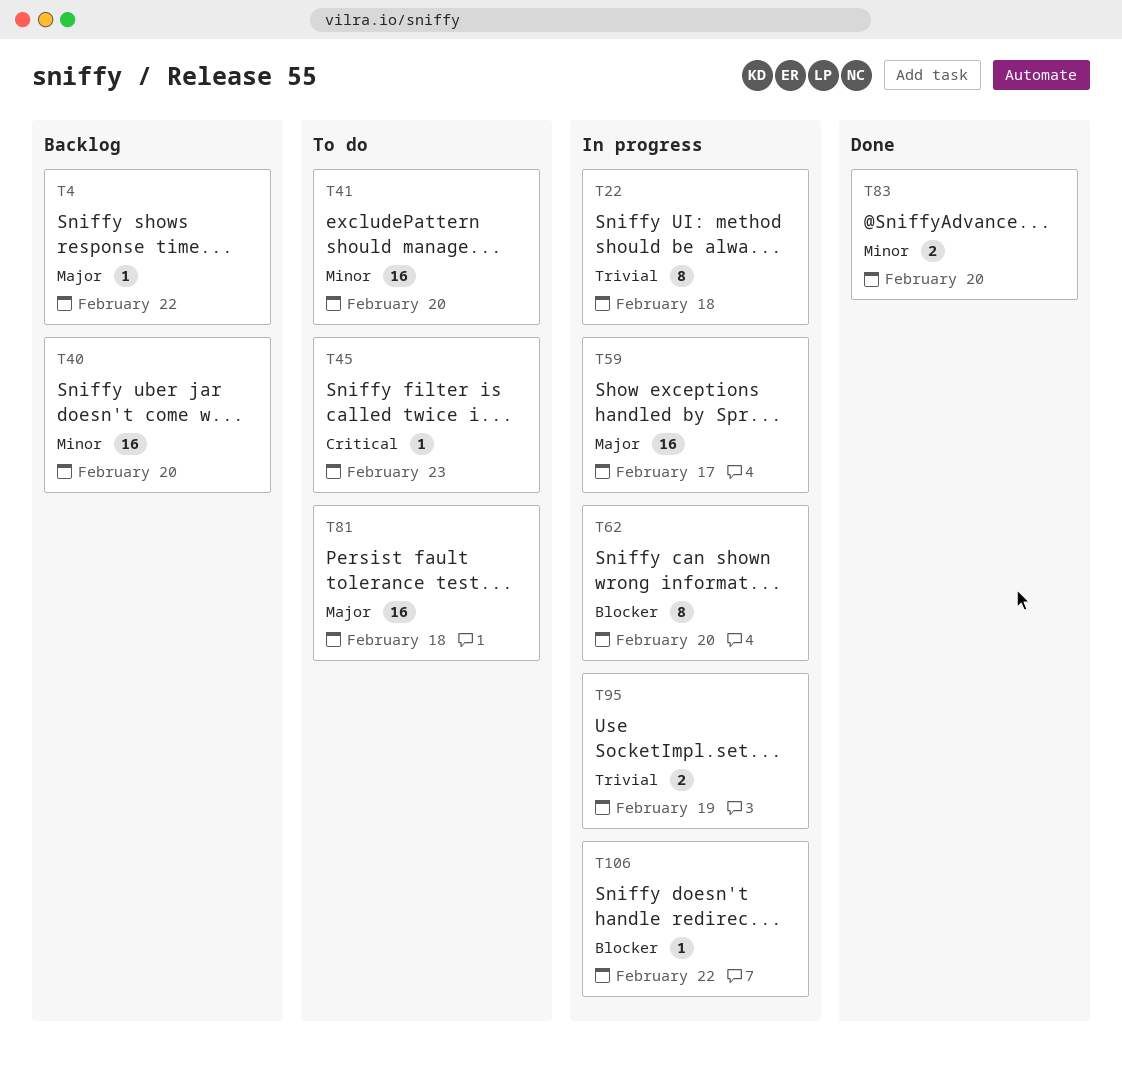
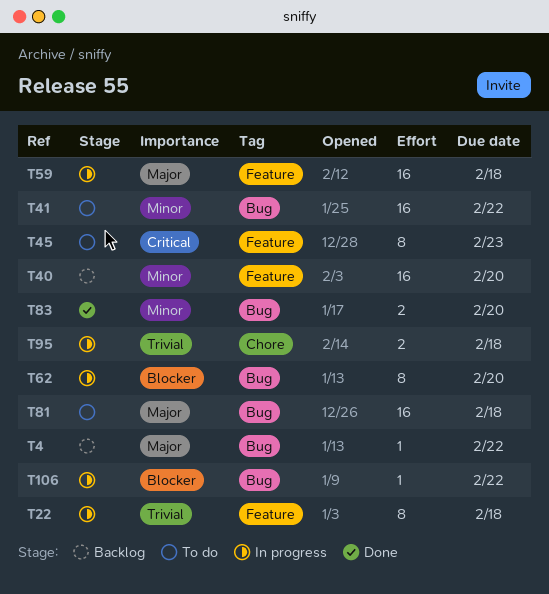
T41, due: Feb 20 -> Feb 22
T45, estimate: 1 -> 8
T59, due: Feb 17 -> Feb 18
T95, due: Feb 19 -> Feb 18

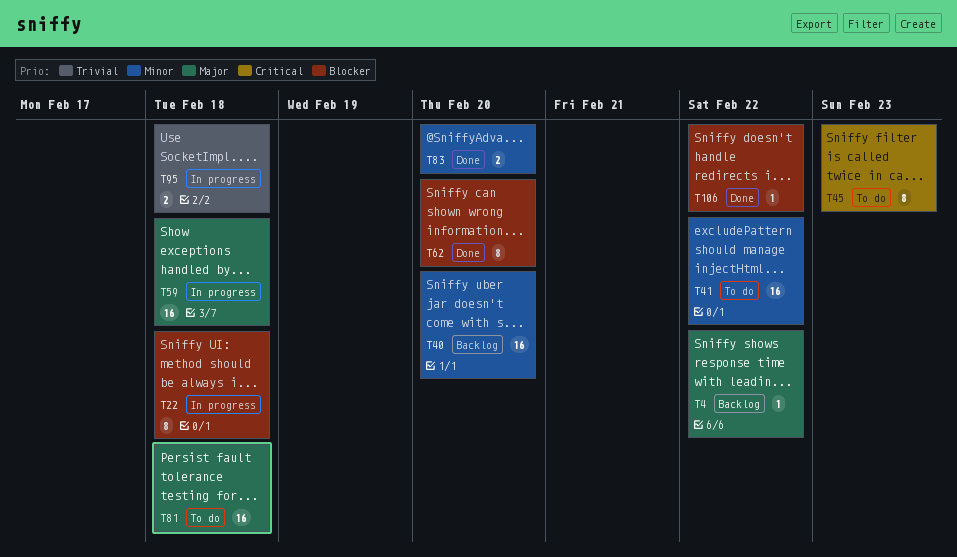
T22, priority: Trivial -> Blocker
T62, status: In progress -> Done
T106, status: In progress -> Done

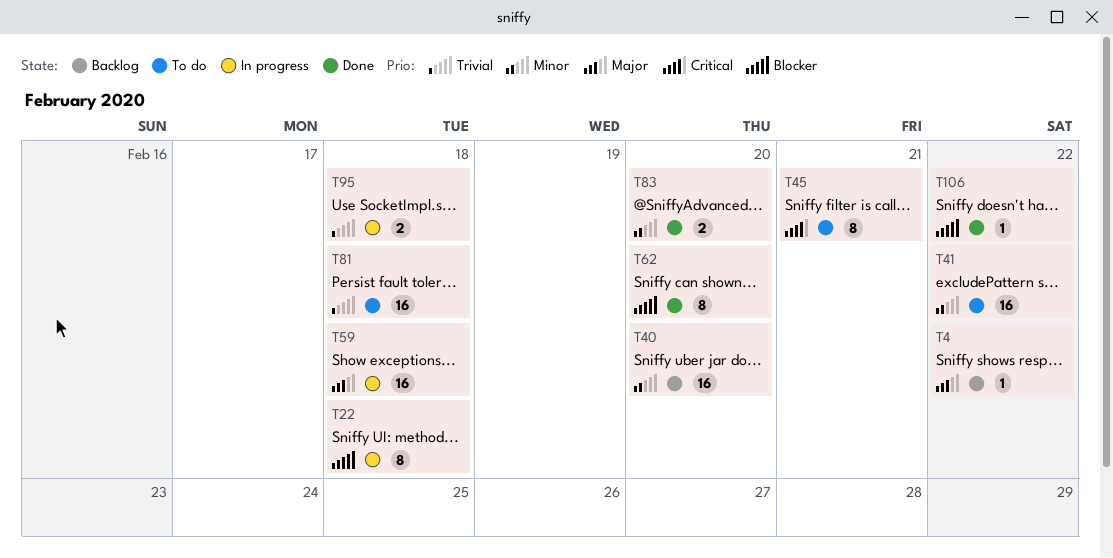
T45, due: Feb 23 -> Feb 21
T81, priority: Major -> Trivial

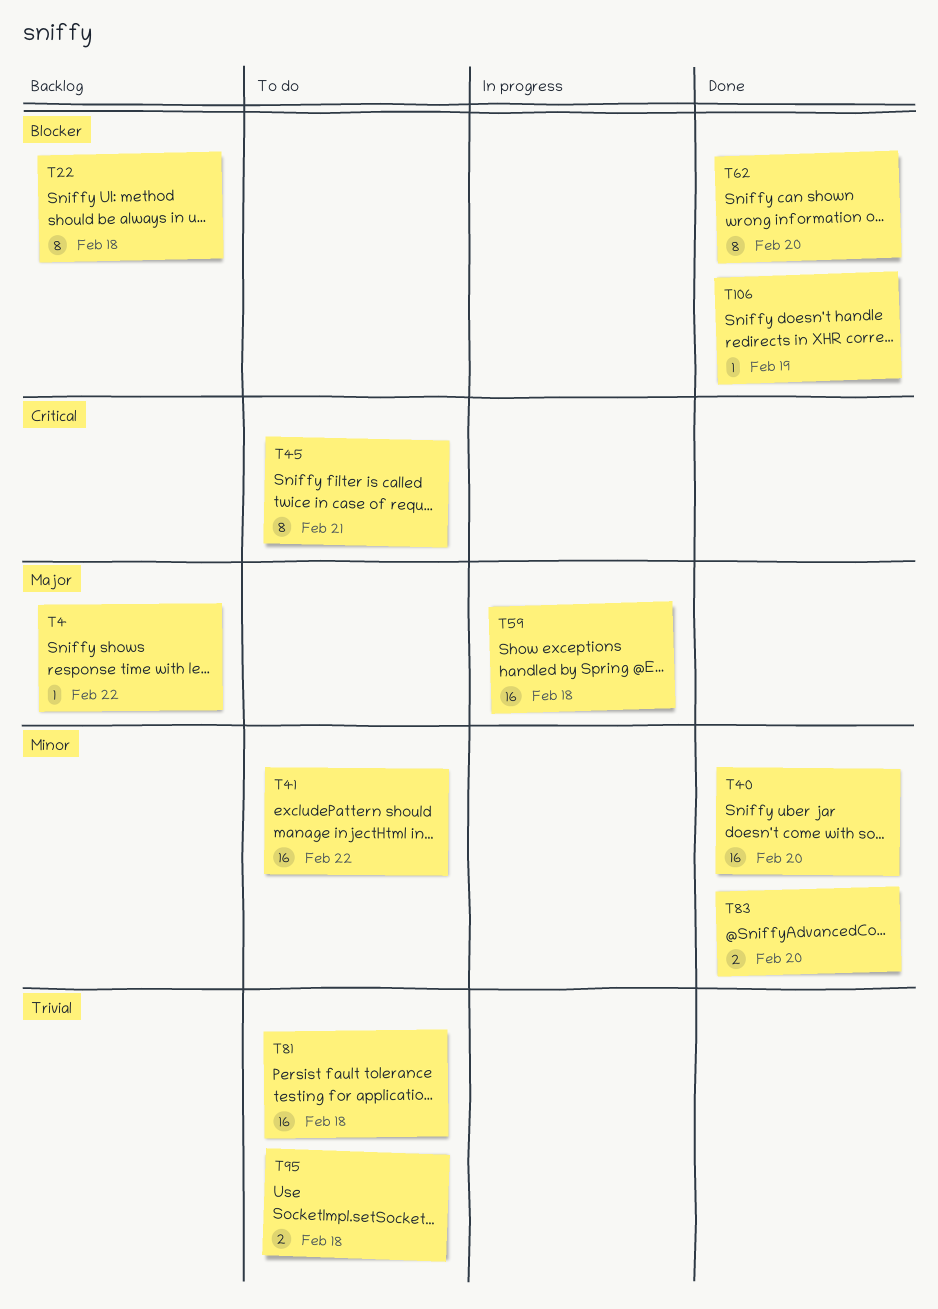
T22, status: In progress -> Backlog
T40, status: Backlog -> Done
T95, status: In progress -> To do
T106, due: Feb 22 -> Feb 19

